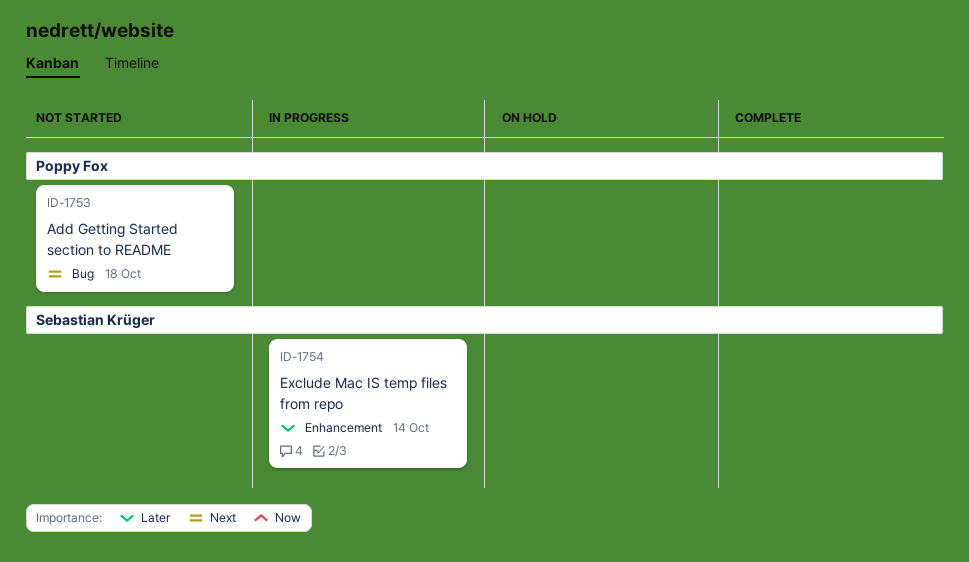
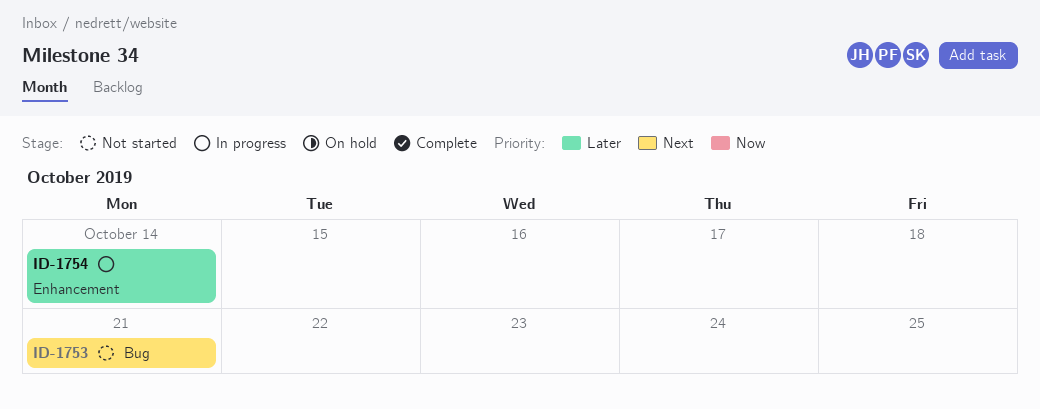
ID-1753, due: Oct 18 -> Oct 21

